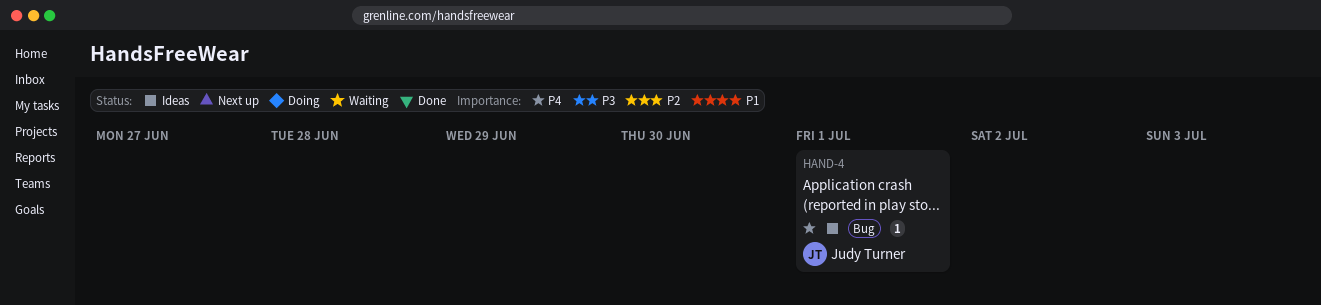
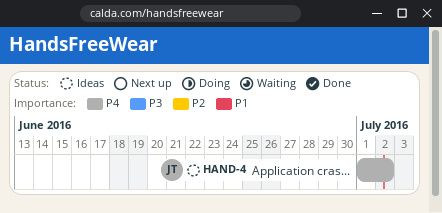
HAND-4, due: Jul 1 -> Jul 2

